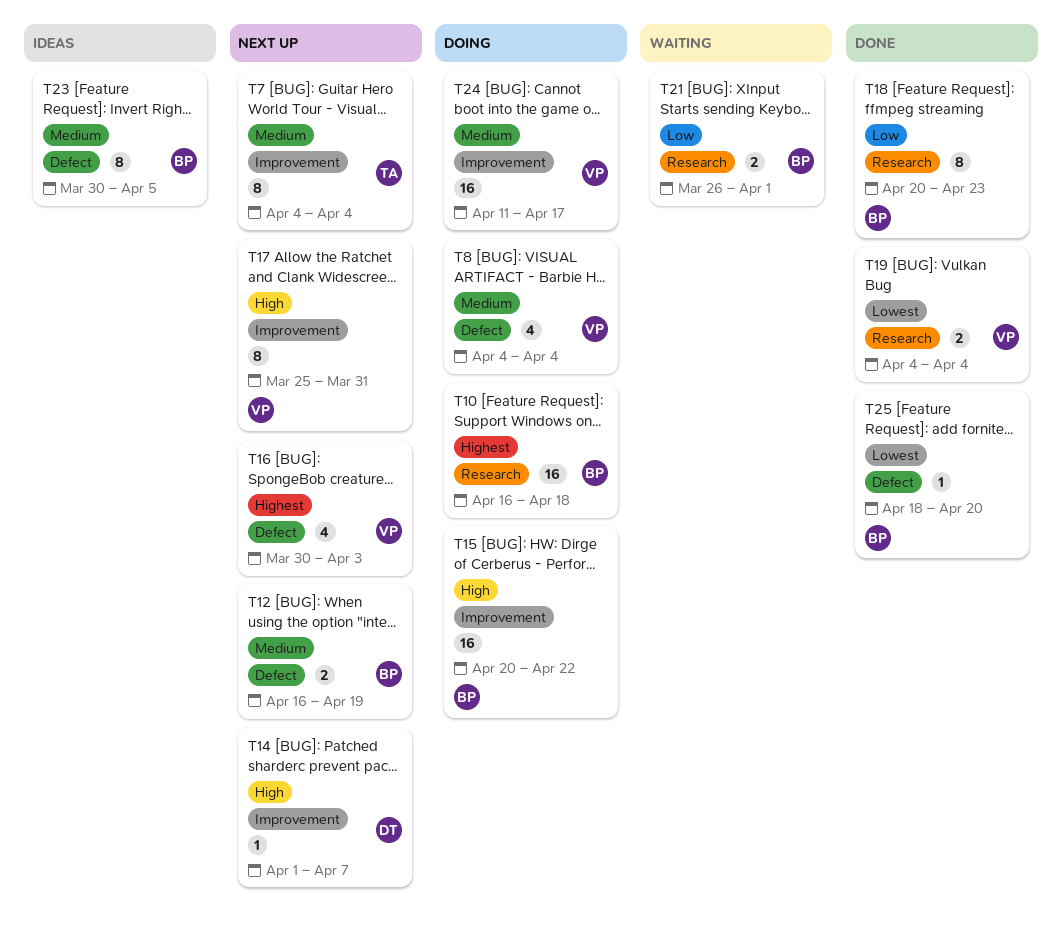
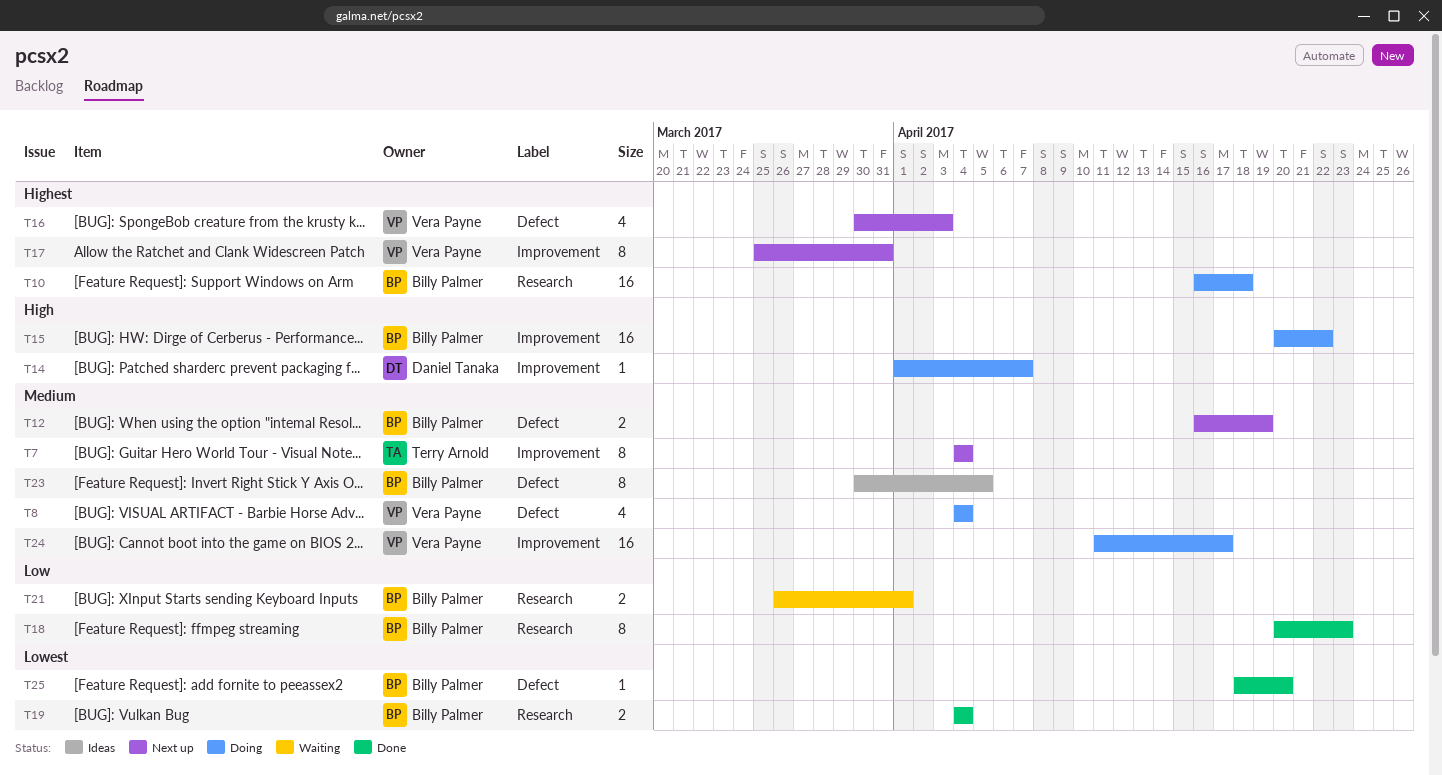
T14, status: Next up -> Doing
T17, priority: High -> Highest
T19, owner: Vera Payne -> Billy Palmer

